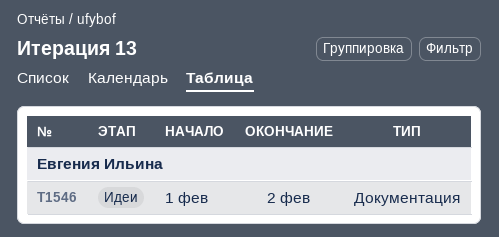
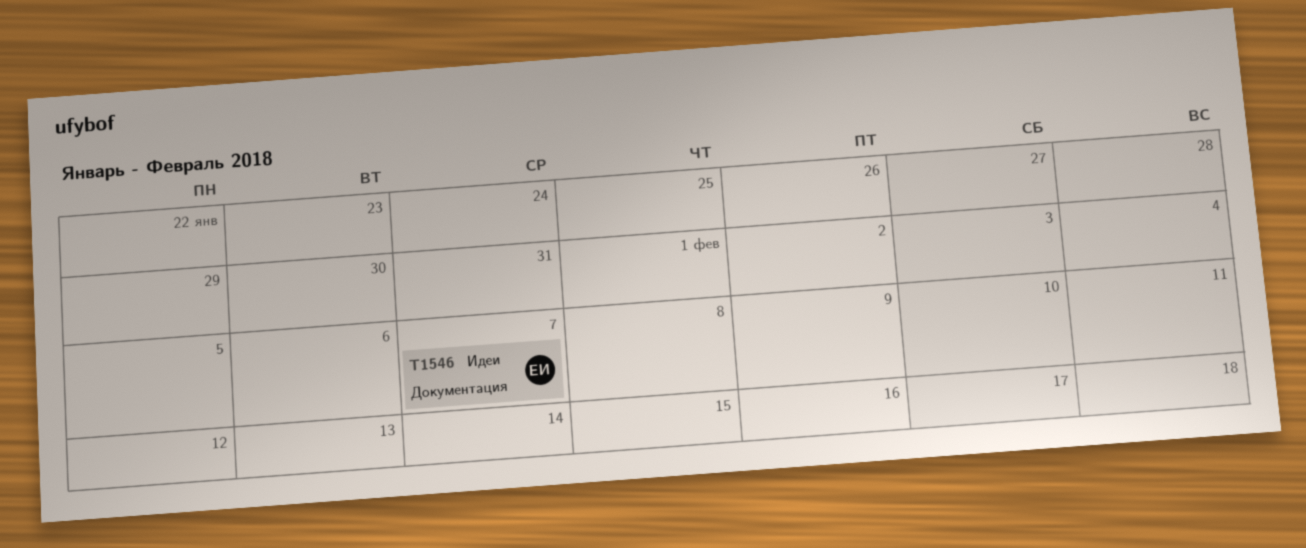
T1546, due: Feb 2 -> Feb 7

